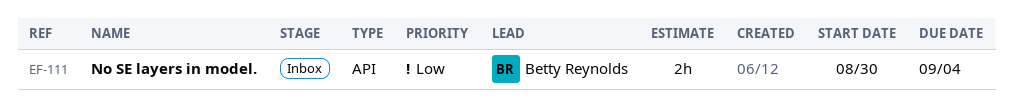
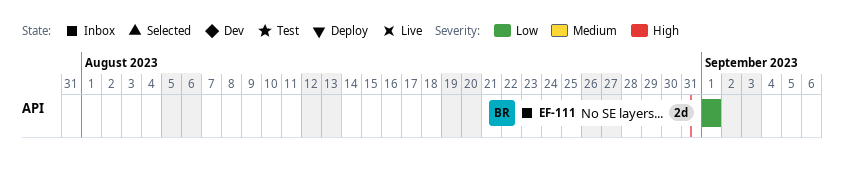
EF-111, estimate: 2h -> 2d
EF-111, start: Aug 30 -> Sep 1
EF-111, due: Sep 4 -> Sep 1

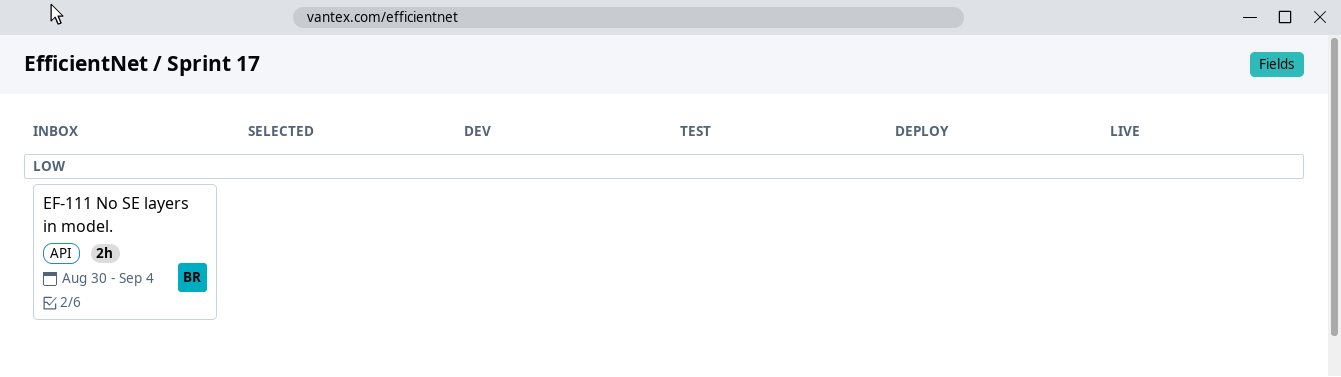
EF-111, estimate: 2d -> 2h
EF-111, start: Sep 1 -> Aug 30
EF-111, due: Sep 1 -> Sep 4

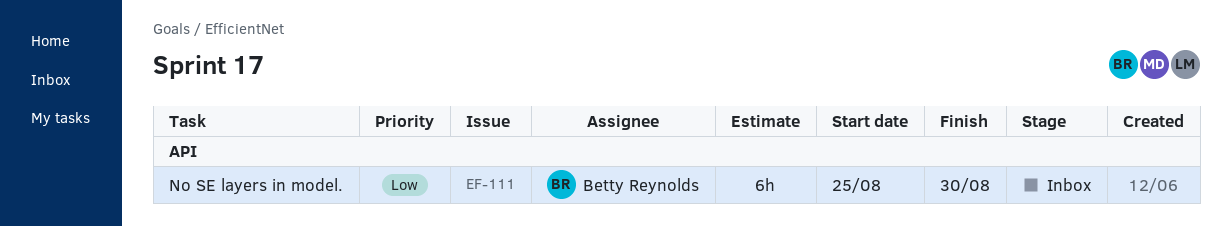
EF-111, estimate: 2h -> 6h
EF-111, start: Aug 30 -> Aug 25
EF-111, due: Sep 4 -> Aug 30

